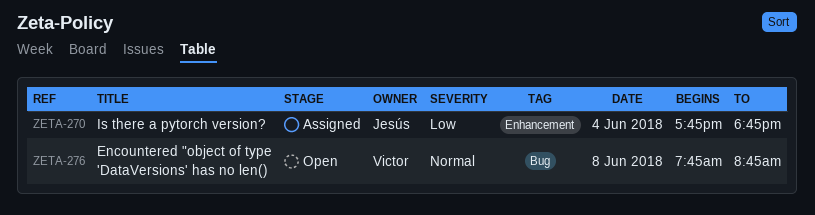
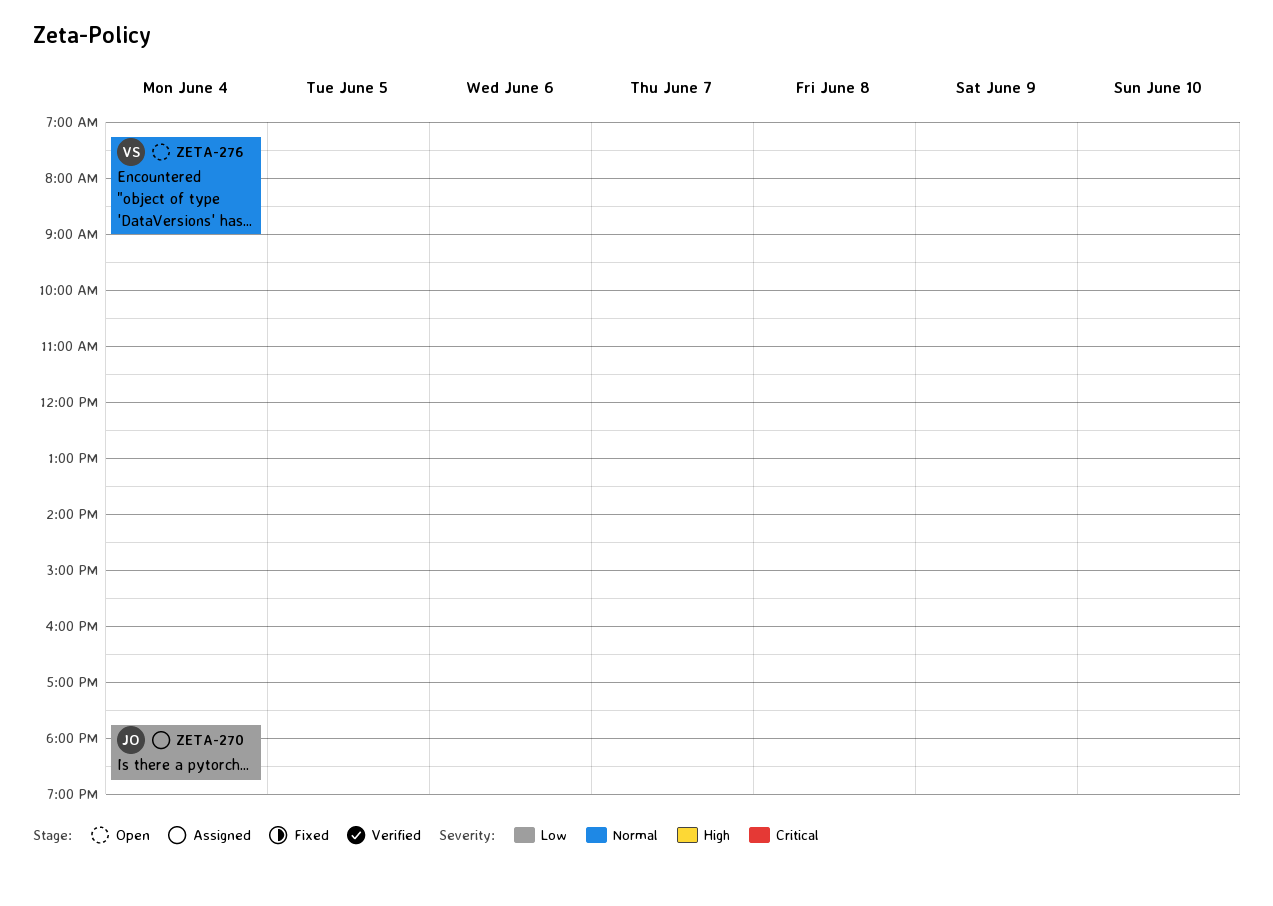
ZETA-276, day: Jun 8 -> Jun 4
ZETA-276, begins: 07:45 -> 07:15
ZETA-276, ends: 08:45 -> 09:00

